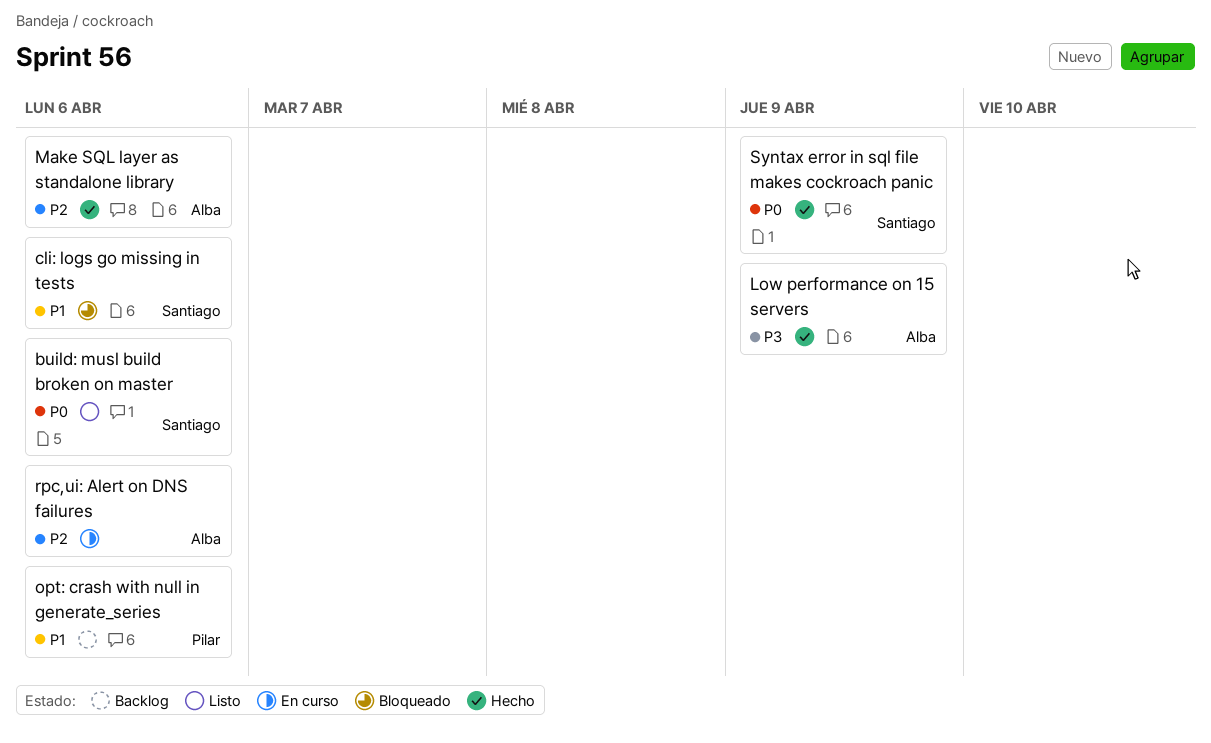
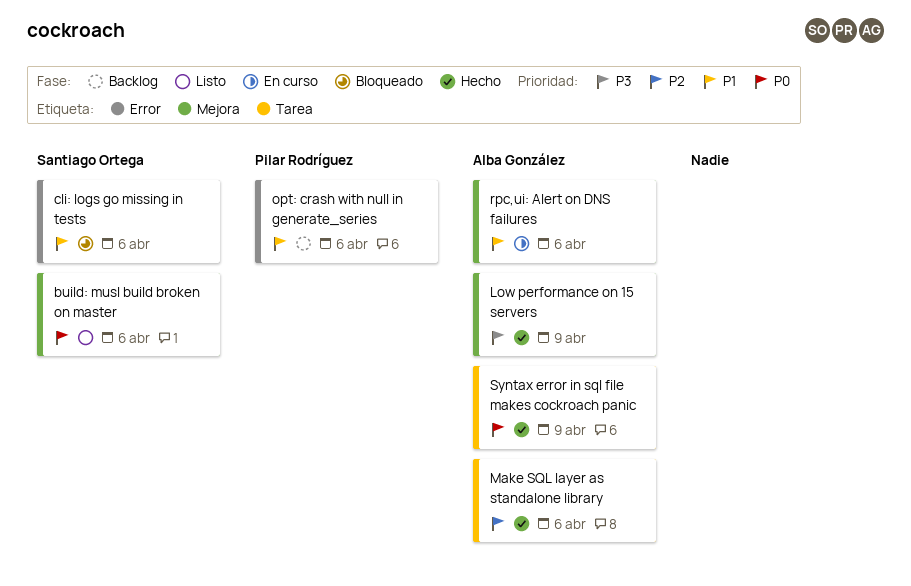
rpc,ui: Alert on DNS failures, priority: P2 -> P1
Syntax error in sql file makes cockroach panic, owner: Santiago Ortega -> Alba González

